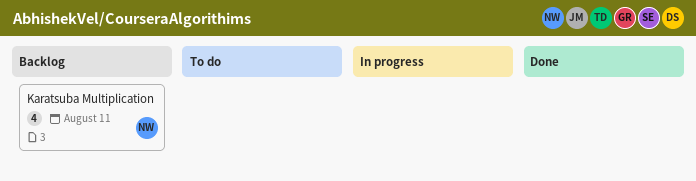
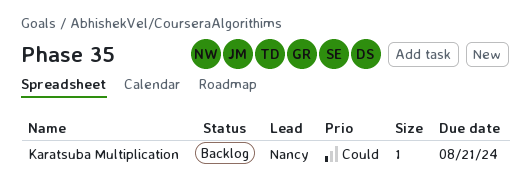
Karatsuba Multiplication, estimate: 4 -> 1
Karatsuba Multiplication, due: Aug 11 -> Aug 21

